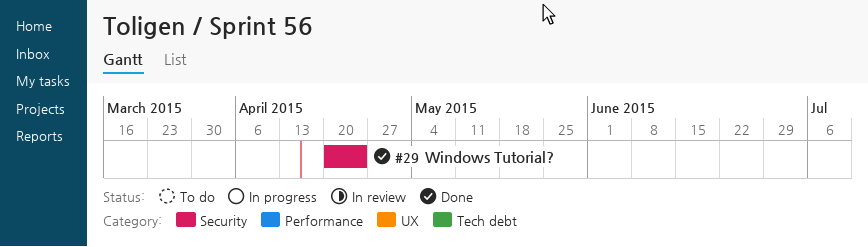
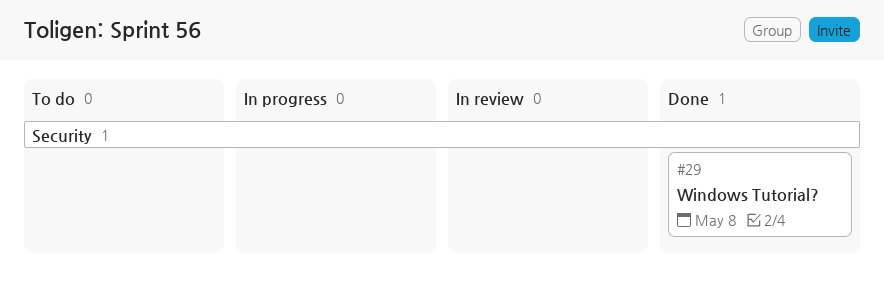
#29, due: Apr 24 -> May 8

